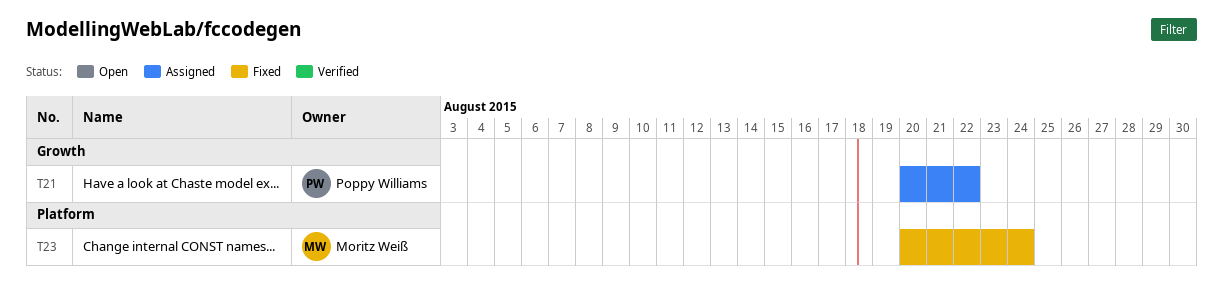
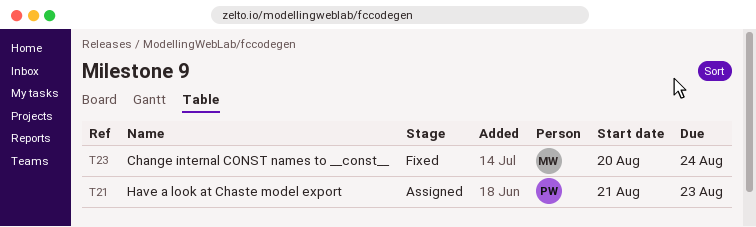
T21, start: Aug 20 -> Aug 21
T21, due: Aug 22 -> Aug 23

